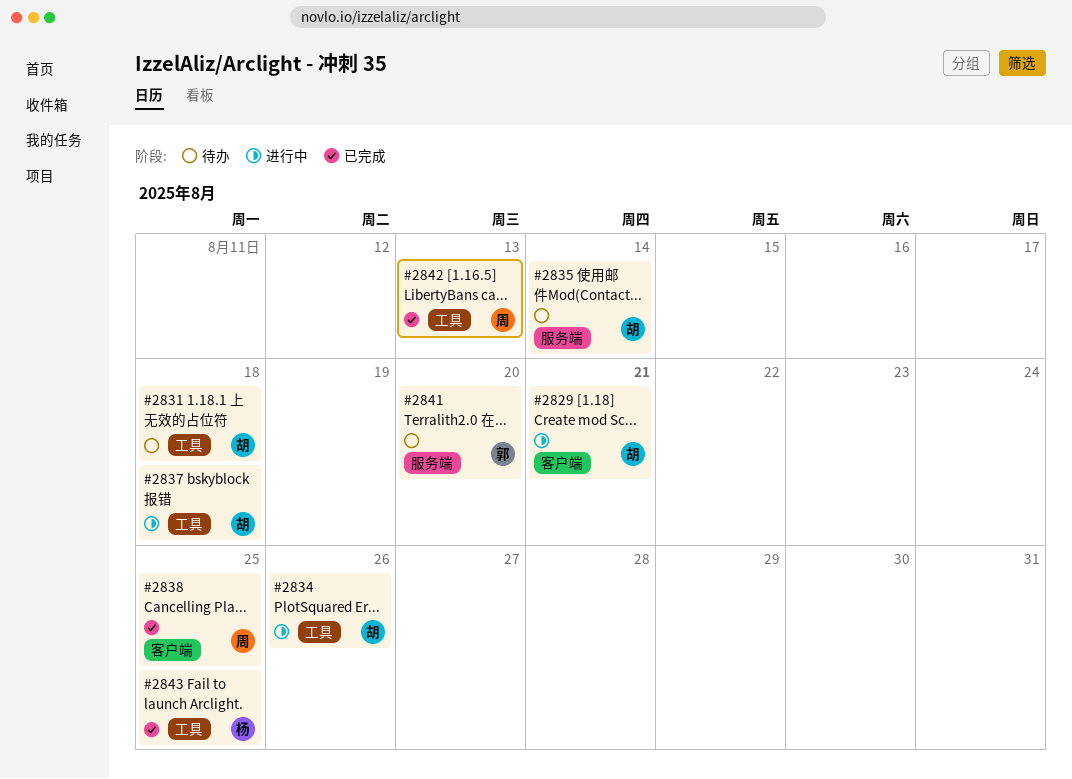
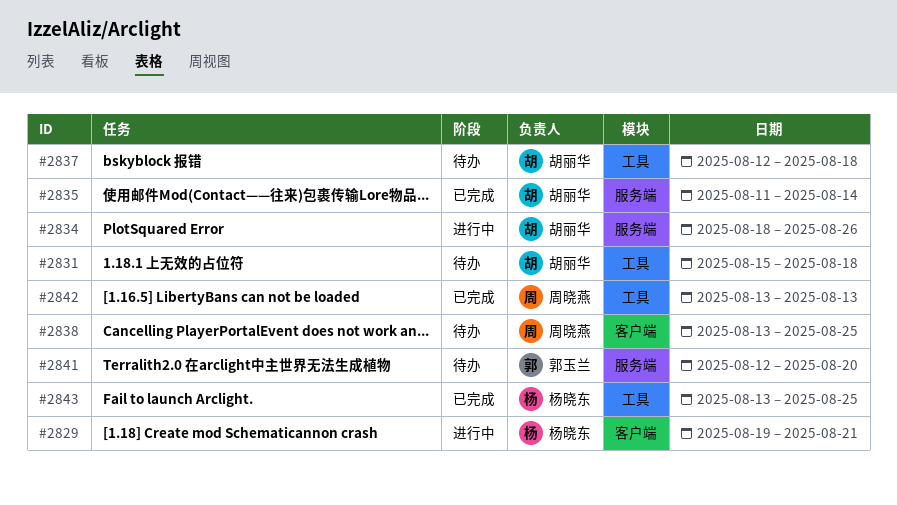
#2829, owner: 胡丽华 -> 杨晓东
#2834, label: 工具 -> 服务端
#2835, status: 待办 -> 已完成
#2837, status: 进行中 -> 待办
#2838, status: 已完成 -> 待办

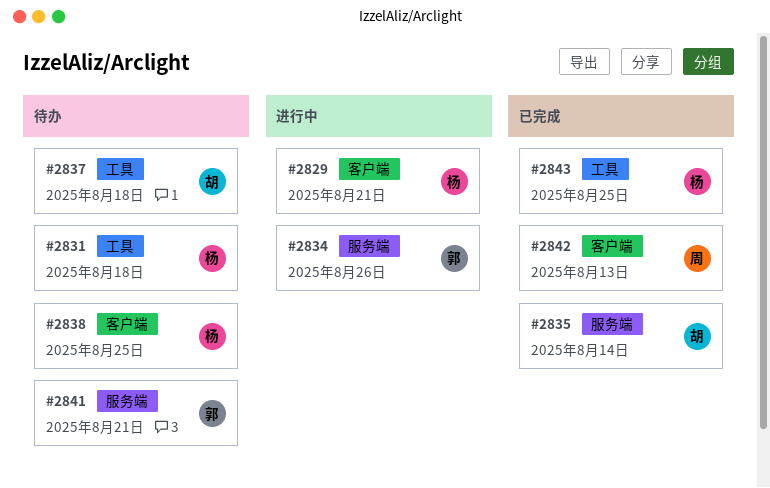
#2831, owner: 胡丽华 -> 杨晓东
#2834, owner: 胡丽华 -> 郭玉兰
#2838, owner: 周晓燕 -> 杨晓东
#2841, due: Aug 20 -> Aug 21
#2842, label: 工具 -> 客户端

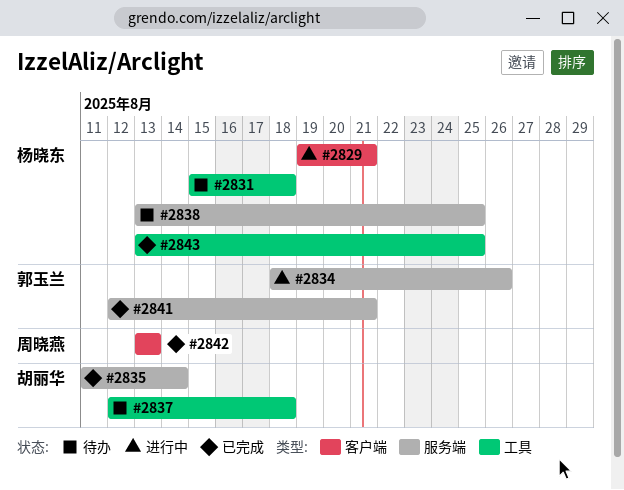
#2838, label: 客户端 -> 服务端
#2841, status: 待办 -> 已完成

